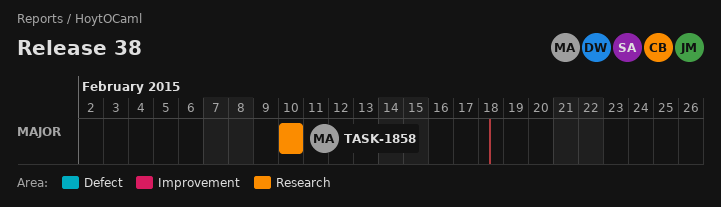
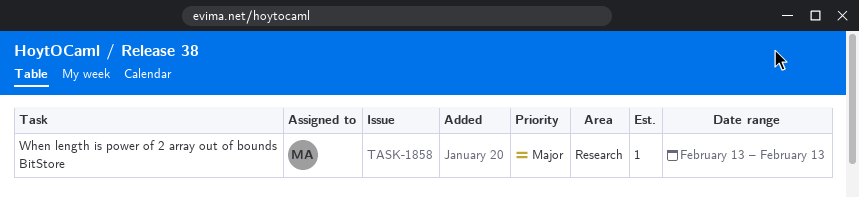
TASK-1858, start: Feb 10 -> Feb 13
TASK-1858, due: Feb 10 -> Feb 13

